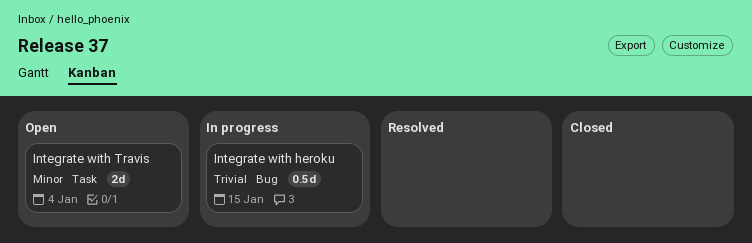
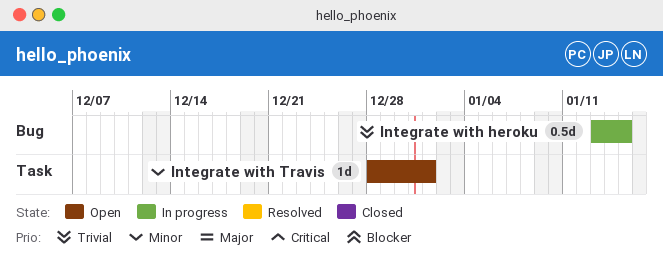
Integrate with Travis, estimate: 2d -> 1d
Integrate with Travis, due: Jan 4 -> Jan 1

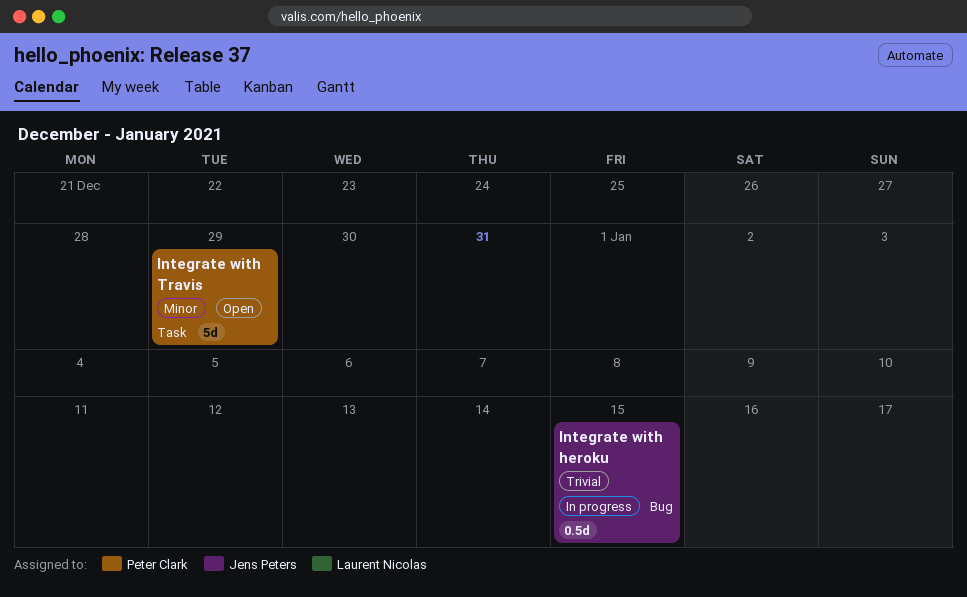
Integrate with Travis, estimate: 1d -> 5d
Integrate with Travis, due: Jan 1 -> Dec 29

